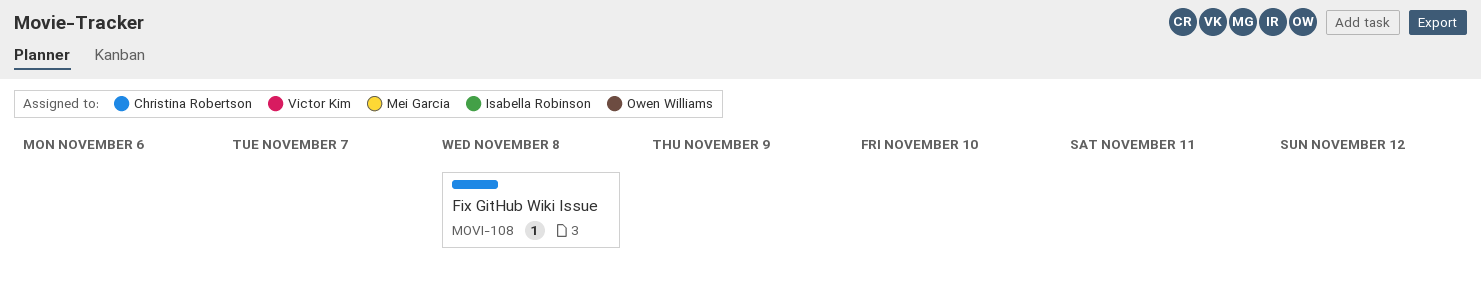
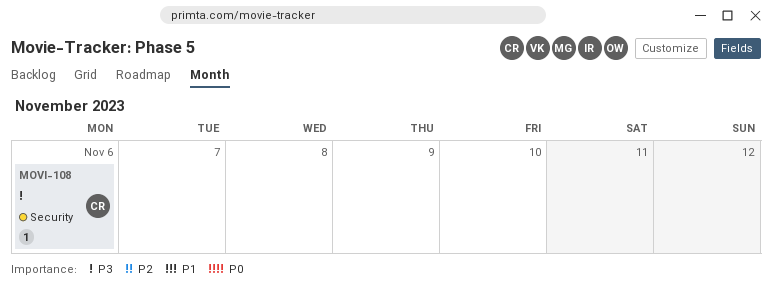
MOVI-108, due: Nov 8 -> Nov 6

